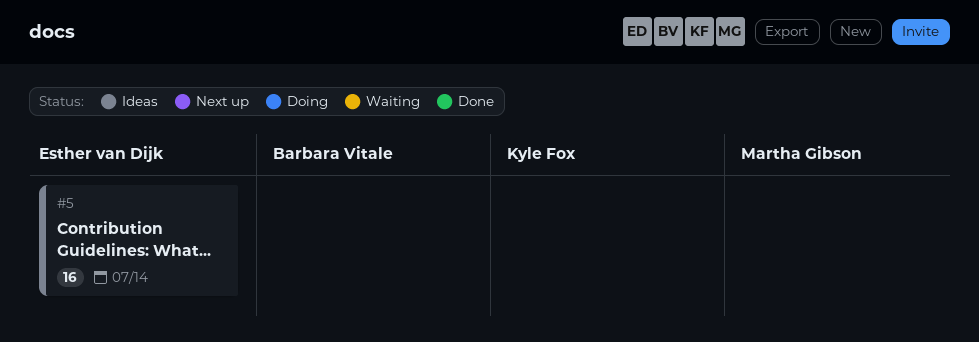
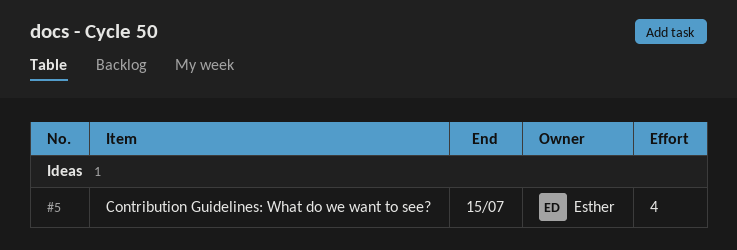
#5, estimate: 16 -> 4
#5, due: Jul 14 -> Jul 15

